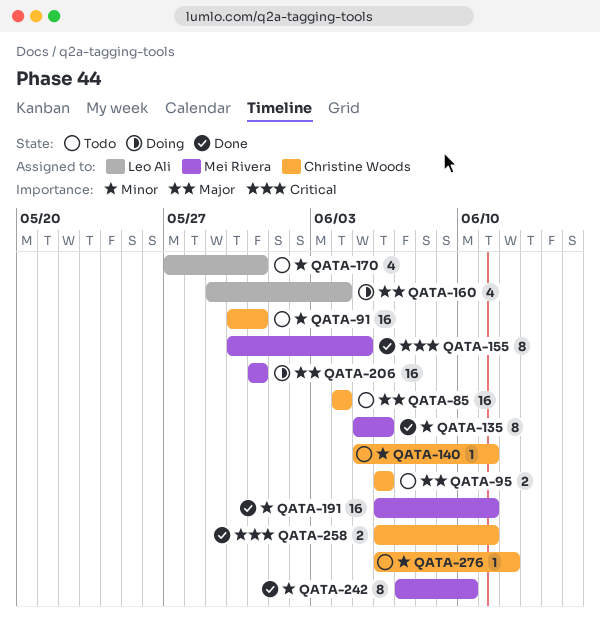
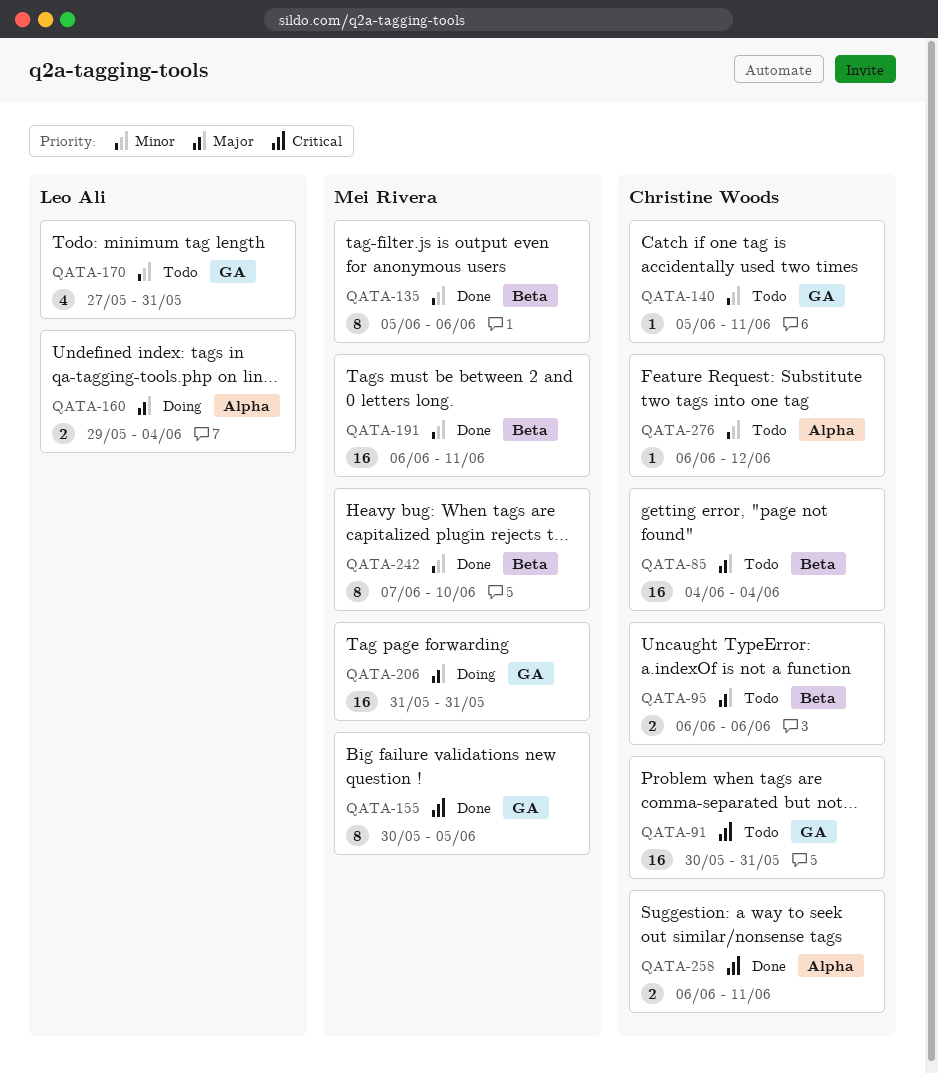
QATA-91, priority: Minor -> Critical
QATA-160, estimate: 4 -> 2

